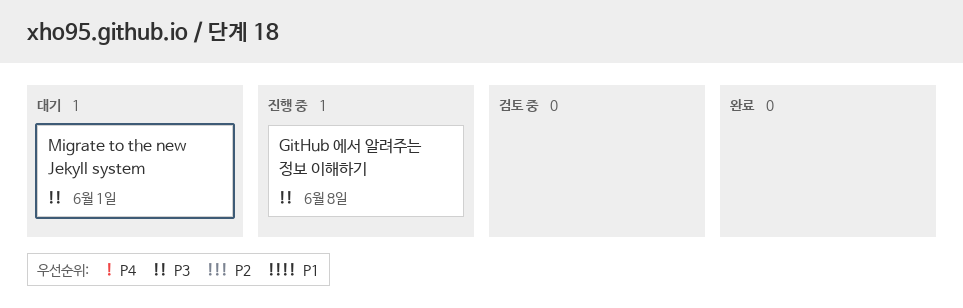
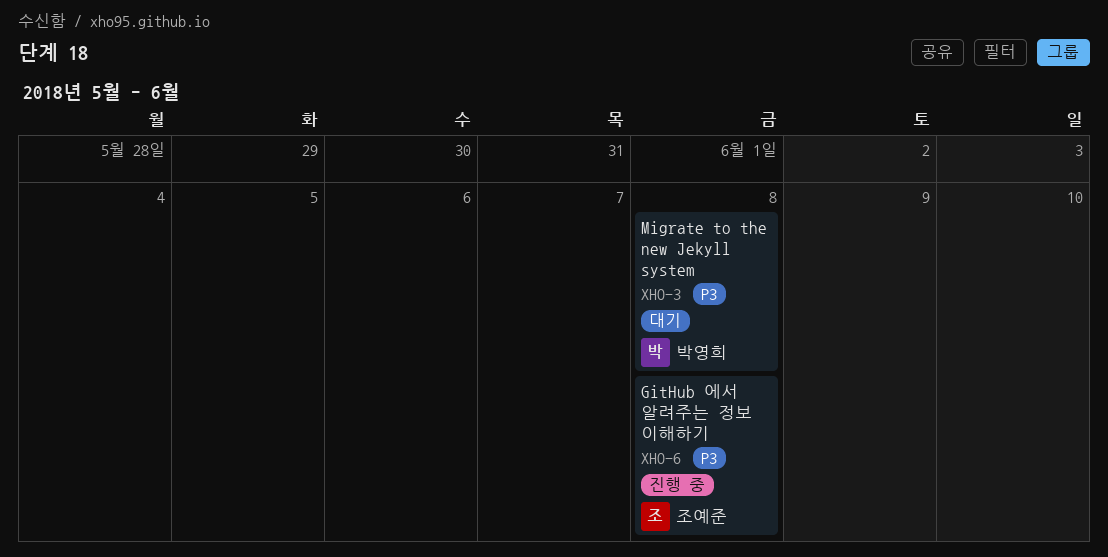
Migrate to the new Jekyll system, due: Jun 1 -> Jun 8

